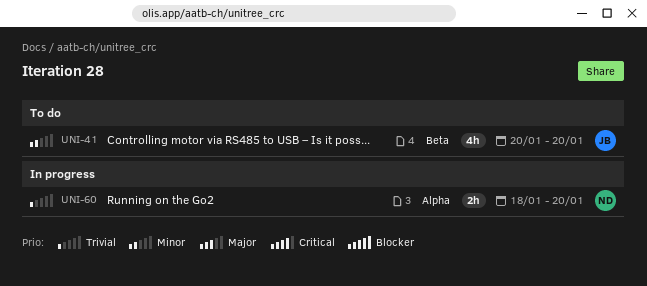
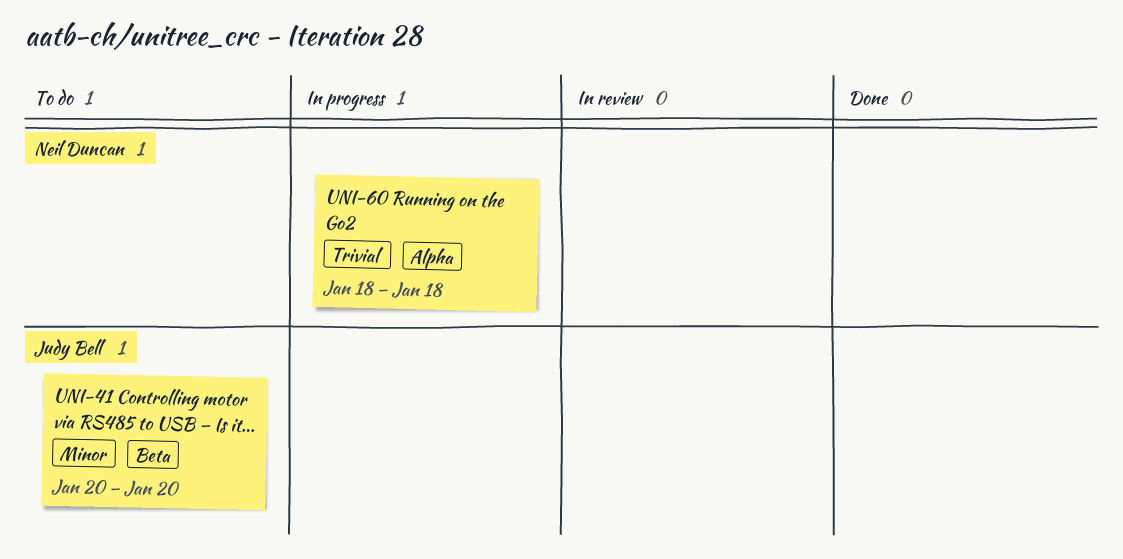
UNI-60, due: Jan 20 -> Jan 18

